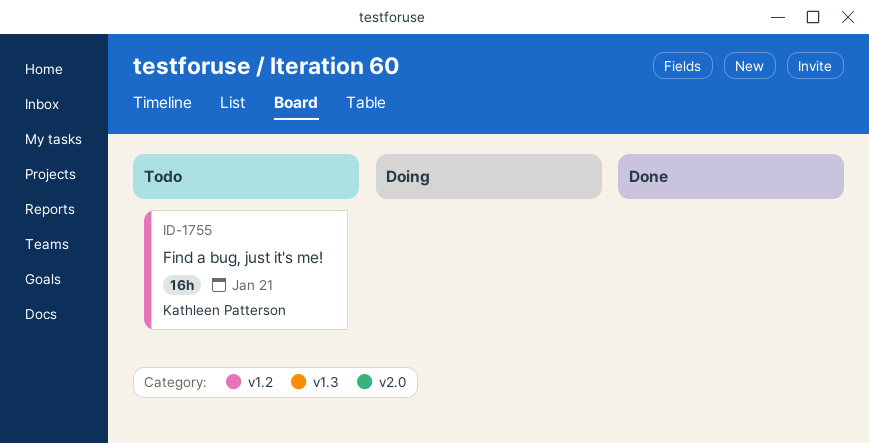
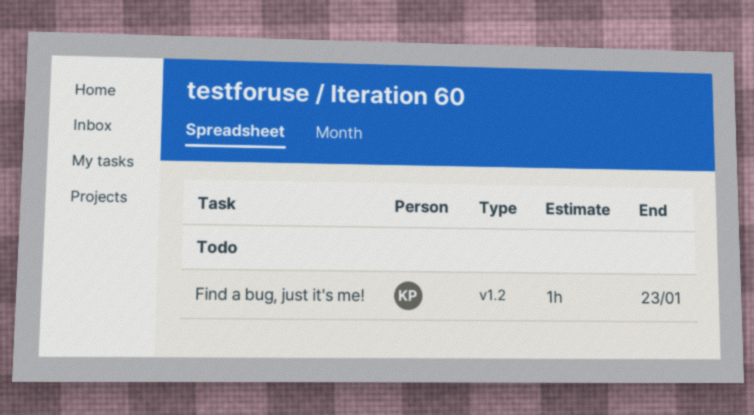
Find a bug, just it's me!, estimate: 16h -> 1h
Find a bug, just it's me!, due: Jan 21 -> Jan 23

